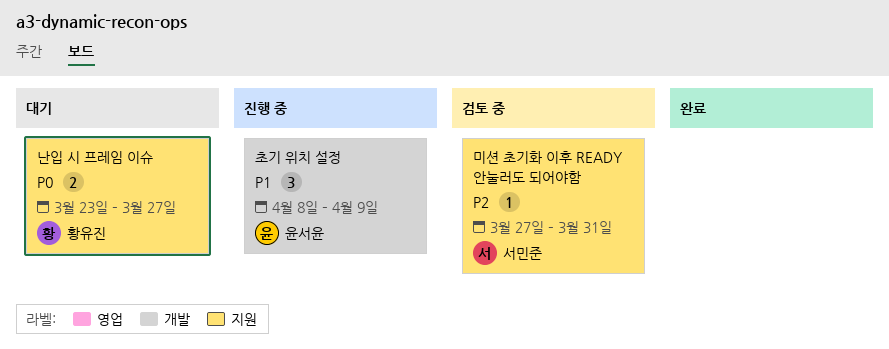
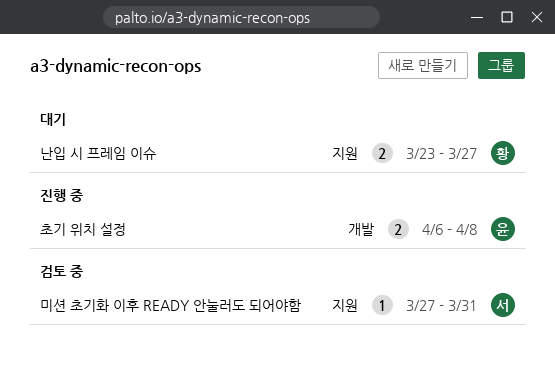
초기 위치 설정, estimate: 3 -> 2
초기 위치 설정, start: Apr 8 -> Apr 6
초기 위치 설정, due: Apr 9 -> Apr 8

